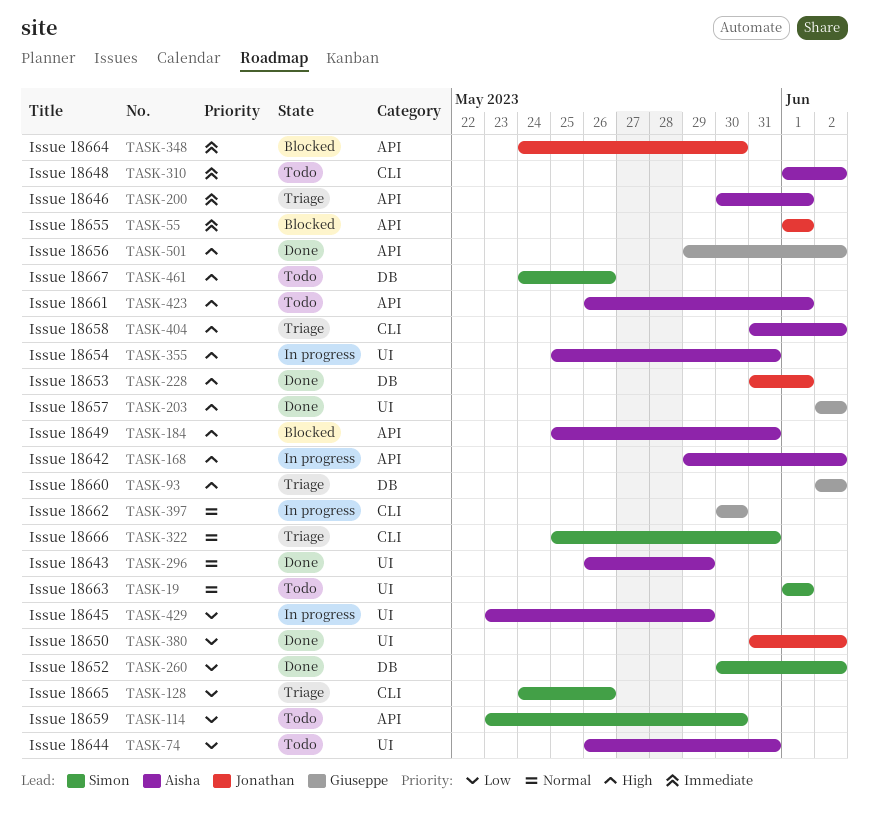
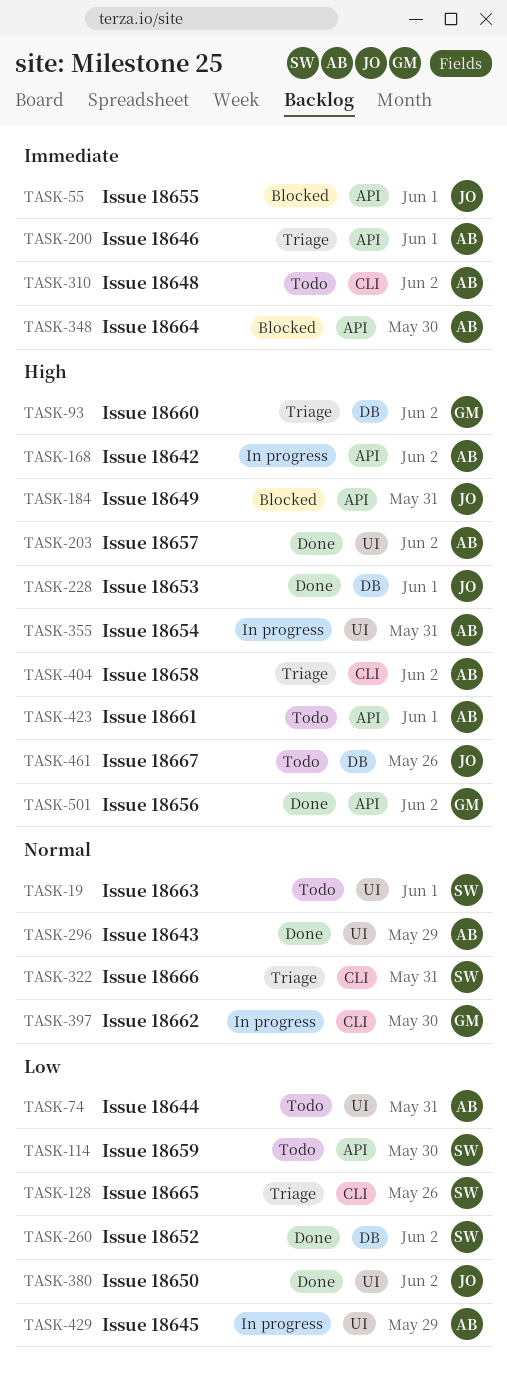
TASK-184, owner: Aisha -> Jonathan
TASK-203, owner: Giuseppe -> Aisha
TASK-348, owner: Jonathan -> Aisha
TASK-461, owner: Simon -> Jonathan

